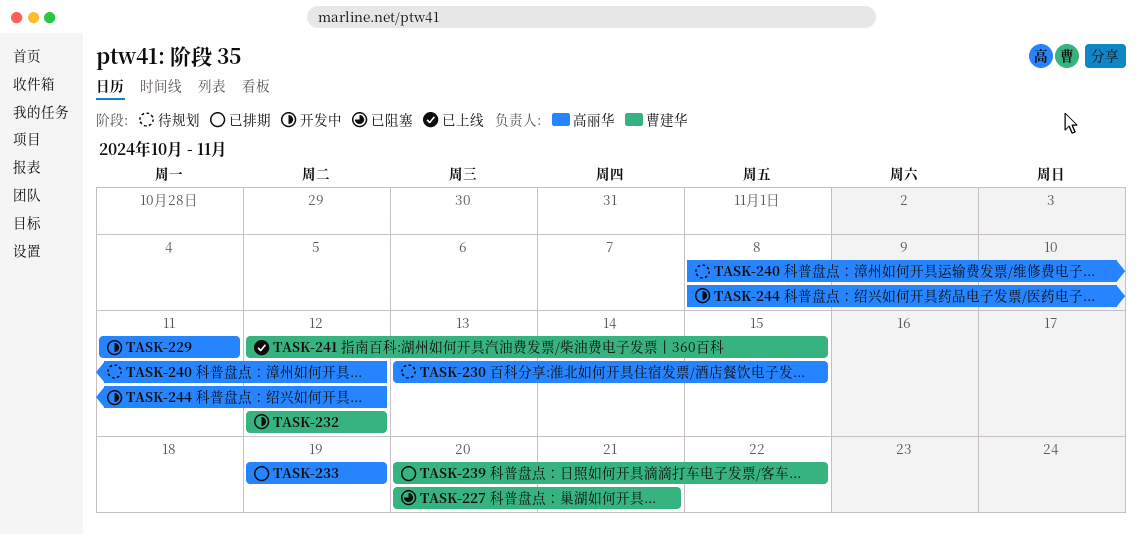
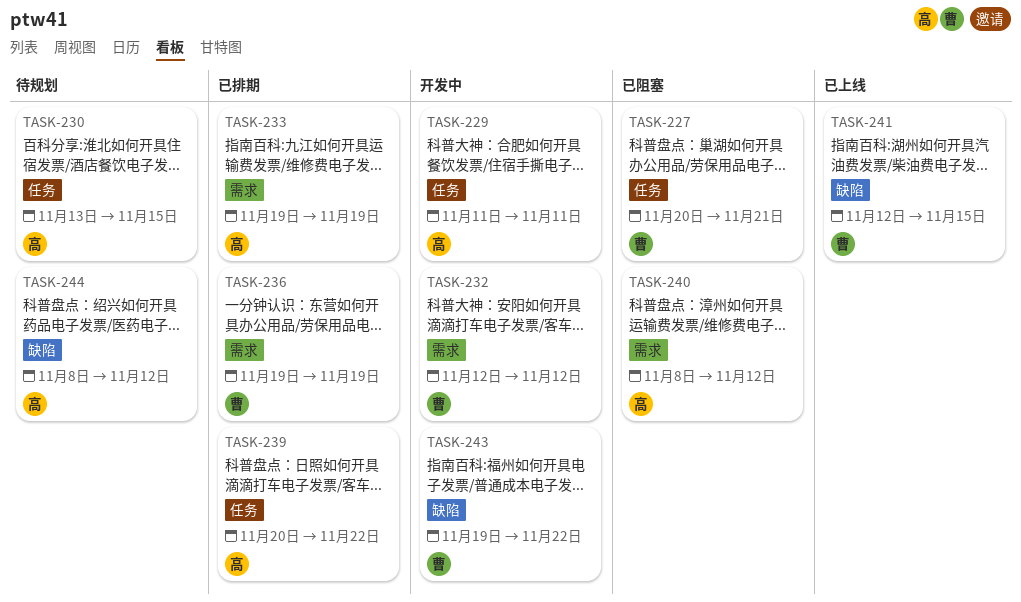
TASK-236: none -> present
TASK-239, owner: 曹建华 -> 高丽华
TASK-240, status: 待规划 -> 已阻塞
TASK-243: none -> present
TASK-244, status: 开发中 -> 待规划

